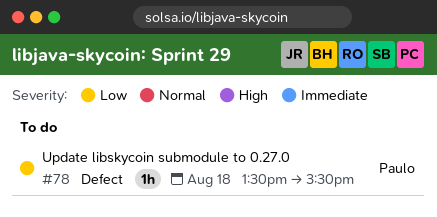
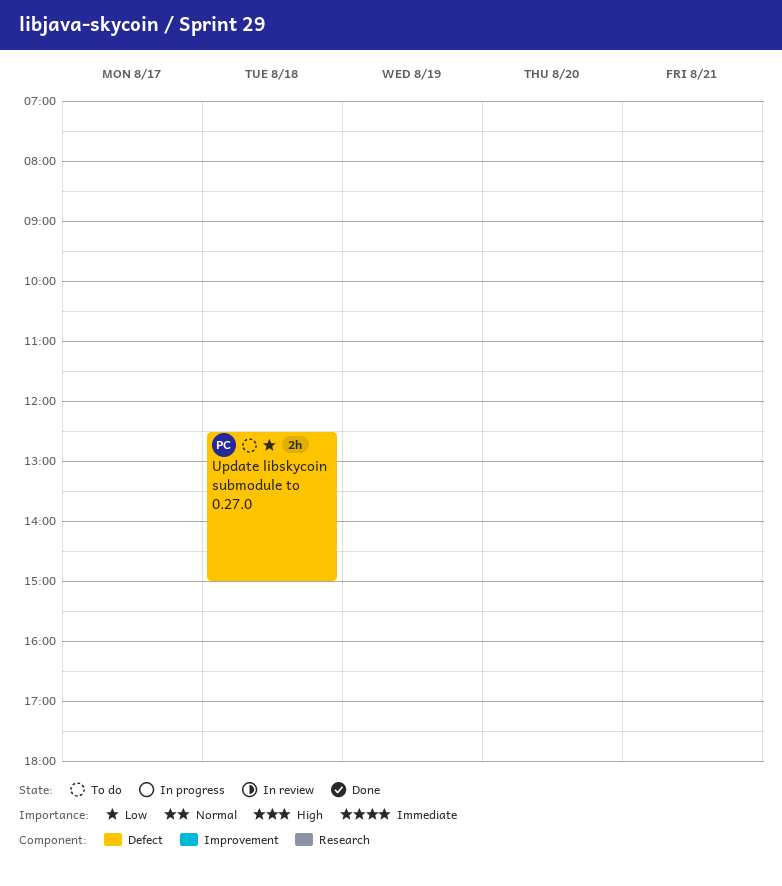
Update libskycoin submodule to 0.27.0, estimate: 1h -> 2h
Update libskycoin submodule to 0.27.0, begins: 13:30 -> 12:30
Update libskycoin submodule to 0.27.0, ends: 15:30 -> 15:00

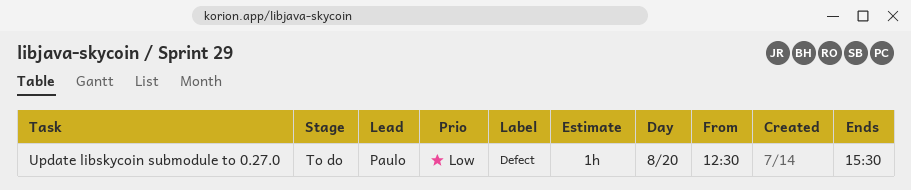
Update libskycoin submodule to 0.27.0, estimate: 2h -> 1h
Update libskycoin submodule to 0.27.0, day: Aug 18 -> Aug 20
Update libskycoin submodule to 0.27.0, ends: 15:00 -> 15:30

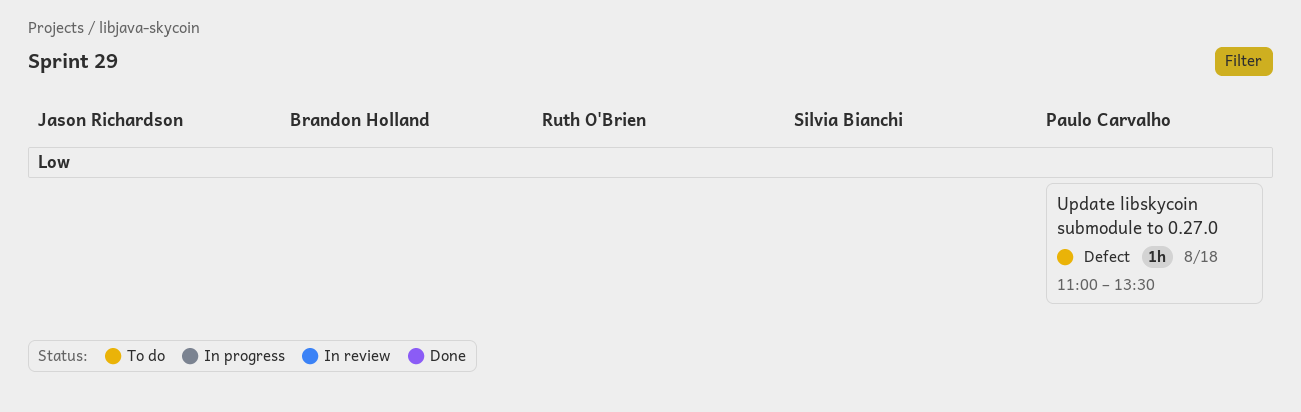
Update libskycoin submodule to 0.27.0, day: Aug 20 -> Aug 18
Update libskycoin submodule to 0.27.0, begins: 12:30 -> 11:00
Update libskycoin submodule to 0.27.0, ends: 15:30 -> 13:30

